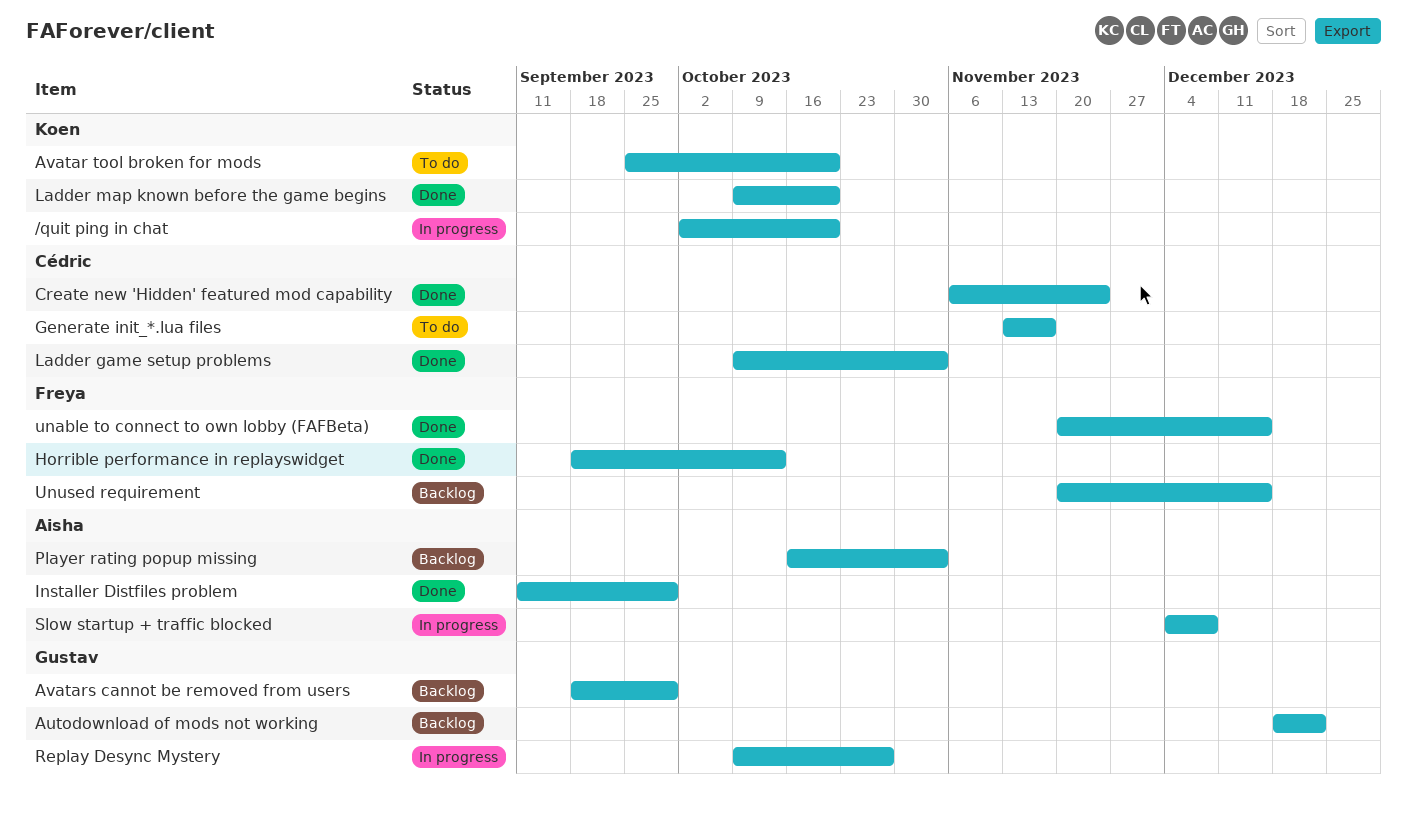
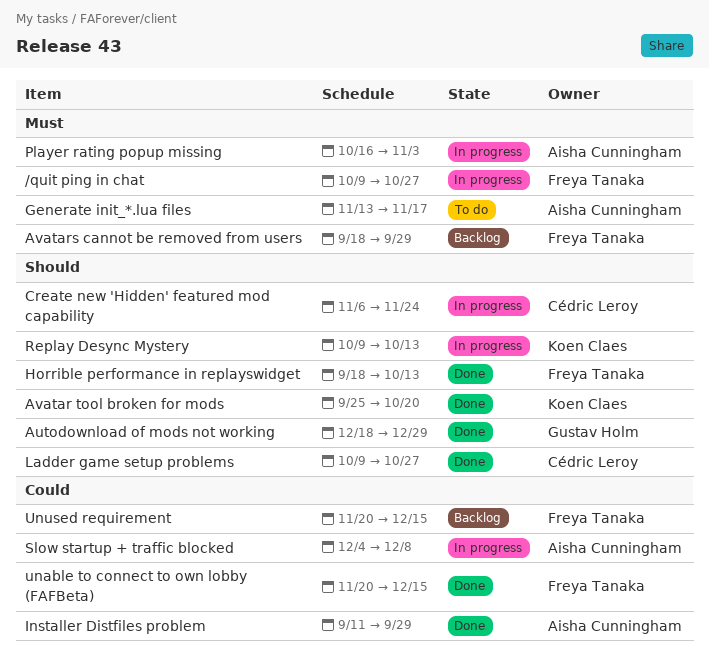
/quit ping in chat, owner: Koen Claes -> Freya Tanaka
/quit ping in chat, start: Oct 2 -> Oct 9
/quit ping in chat, due: Oct 20 -> Oct 27
Autodownload of mods not working, status: Backlog -> Done
Autodownload of mods not working, due: Dec 22 -> Dec 29
Avatar tool broken for mods, status: To do -> Done
Avatars cannot be removed from users, owner: Gustav Holm -> Freya Tanaka
Create new 'Hidden' featured mod capability, status: Done -> In progress
Generate init_*.lua files, owner: Cédric Leroy -> Aisha Cunningham
Ladder game setup problems, due: Nov 3 -> Oct 27
Ladder map known before the game begins: present -> none
Player rating popup missing, status: Backlog -> In progress
Replay Desync Mystery, owner: Gustav Holm -> Koen Claes
Replay Desync Mystery, due: Oct 27 -> Oct 13

